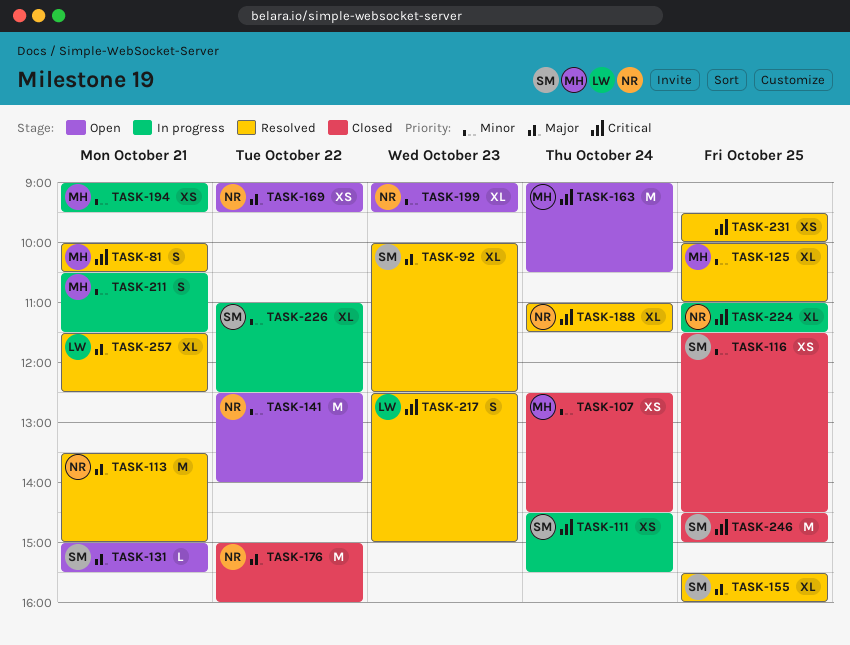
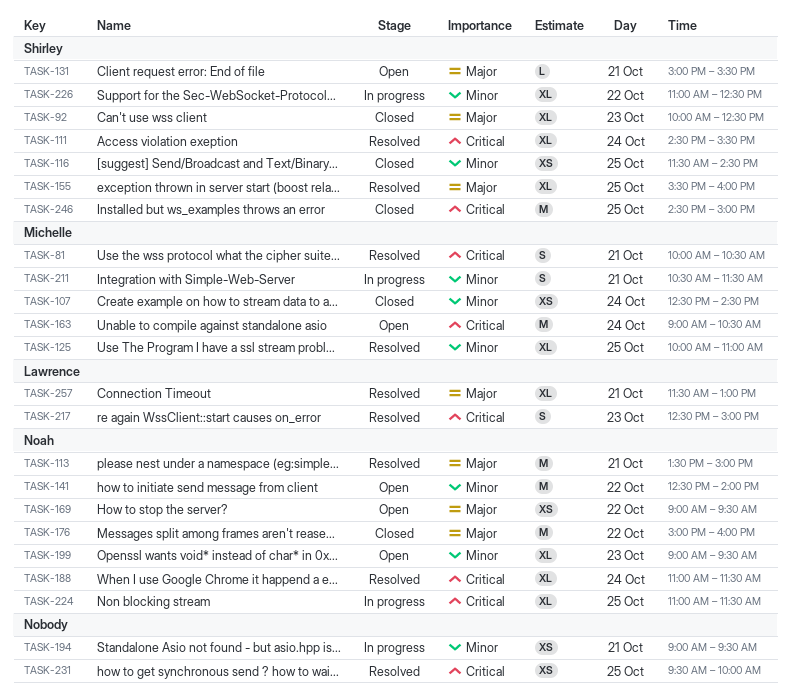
TASK-92, status: Resolved -> Closed
TASK-111, status: In progress -> Resolved
TASK-111, estimate: XS -> XL
TASK-194, owner: Michelle -> none
TASK-257, ends: 12:30 -> 13:00

